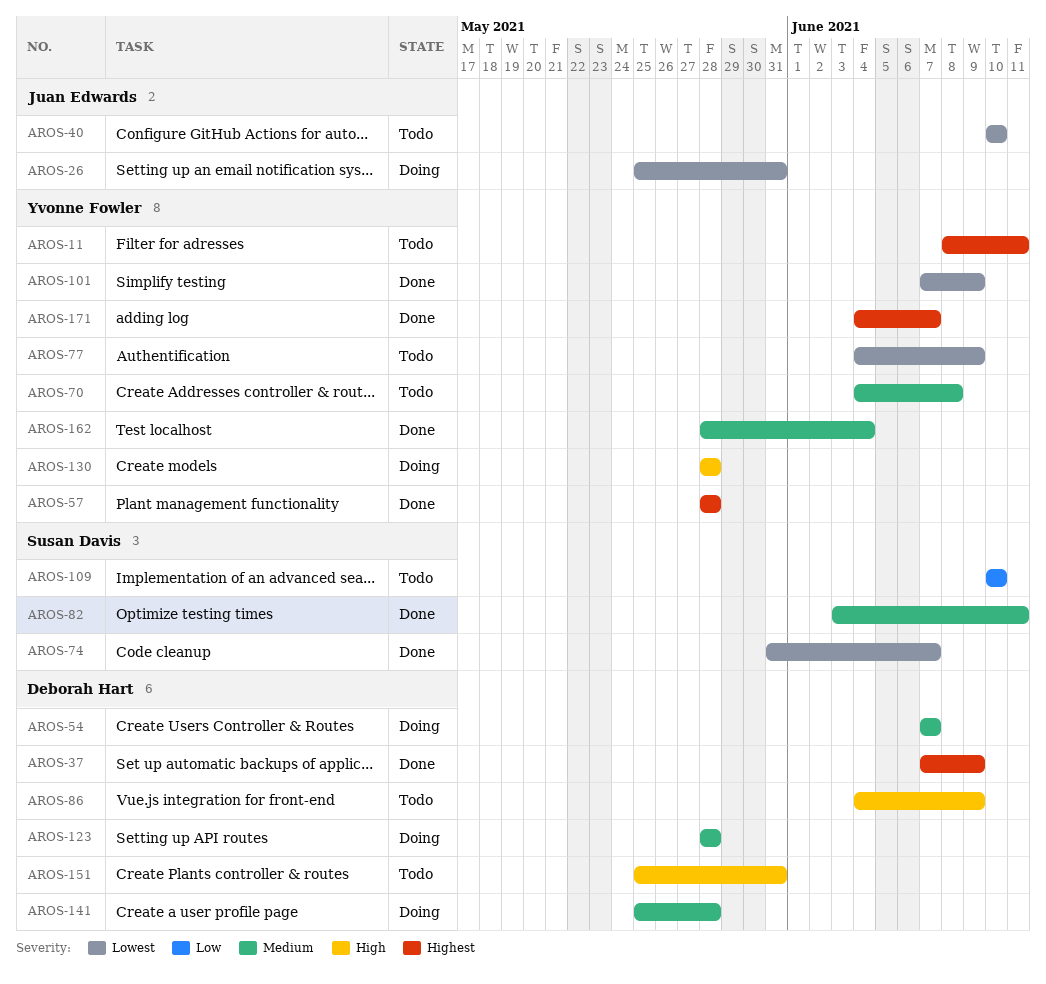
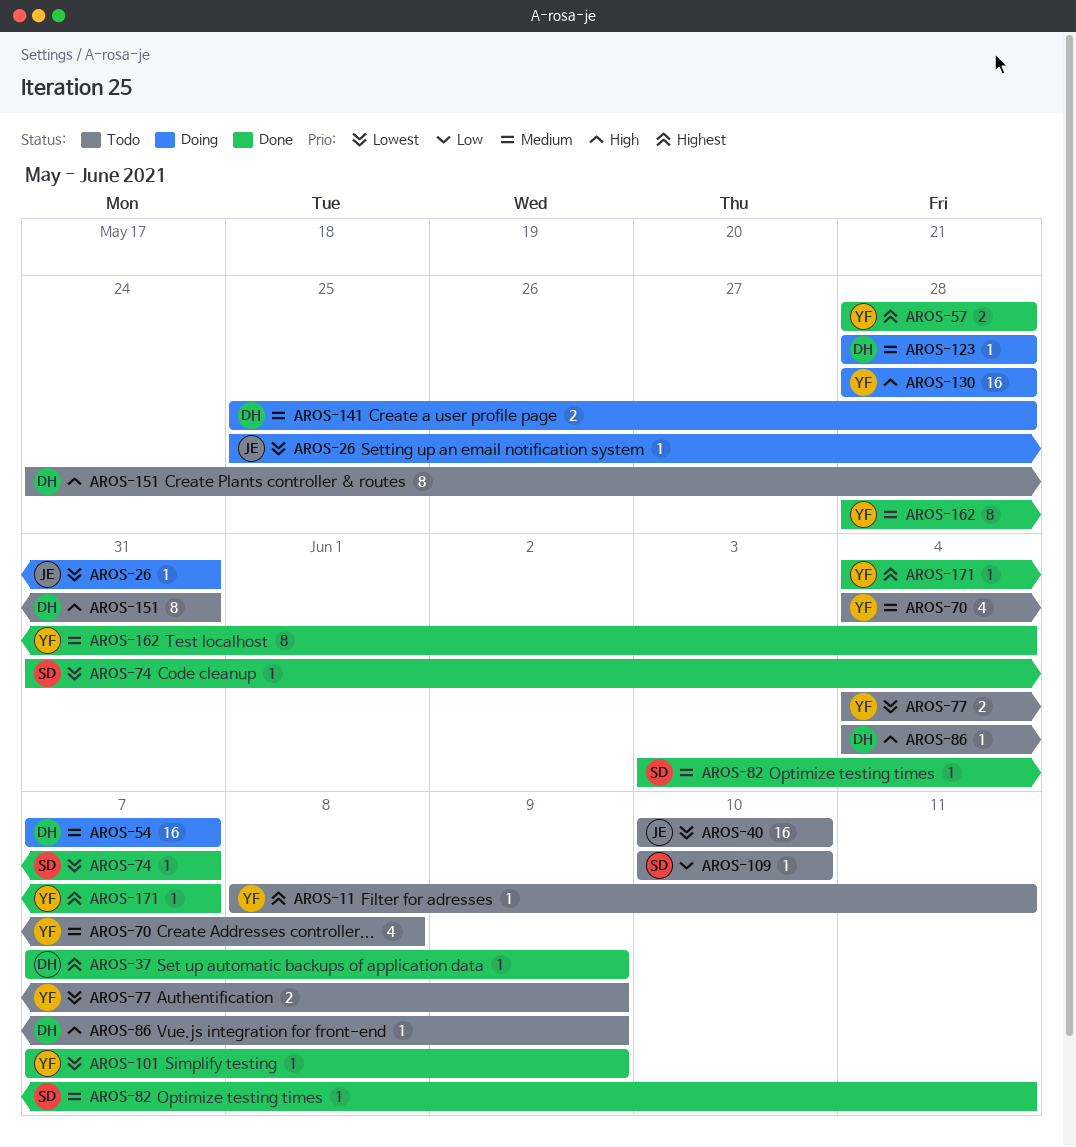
AROS-151, start: May 25 -> May 24

